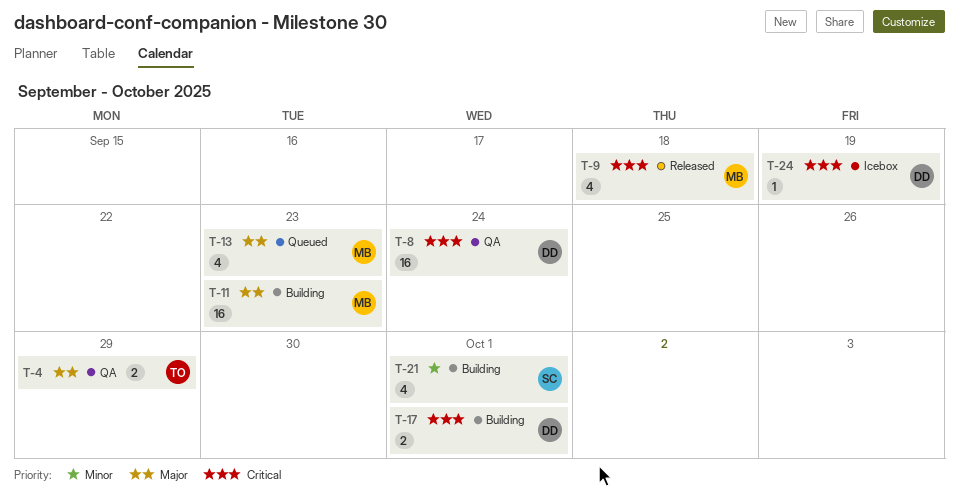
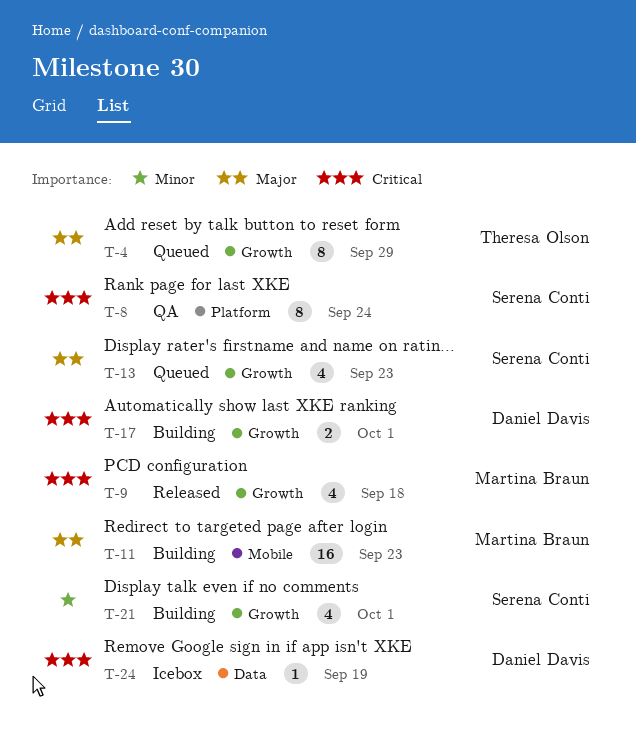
T-4, status: QA -> Queued
T-4, estimate: 2 -> 8
T-8, owner: Daniel Davis -> Serena Conti
T-8, estimate: 16 -> 8
T-13, owner: Martina Braun -> Serena Conti

